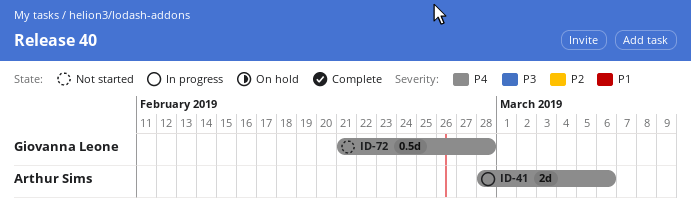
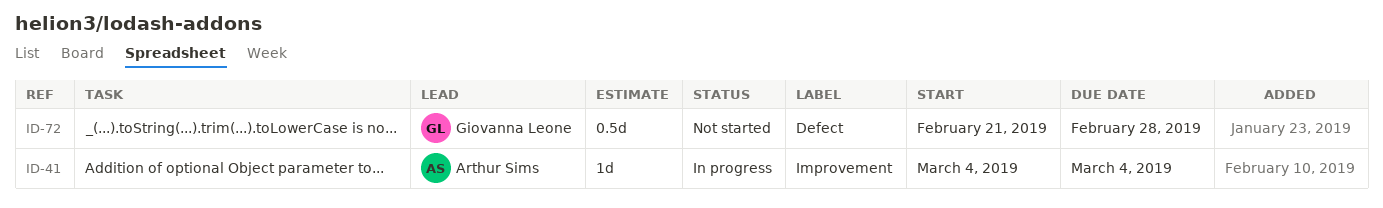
ID-41, estimate: 2d -> 1d
ID-41, start: Feb 28 -> Mar 4
ID-41, due: Mar 6 -> Mar 4

